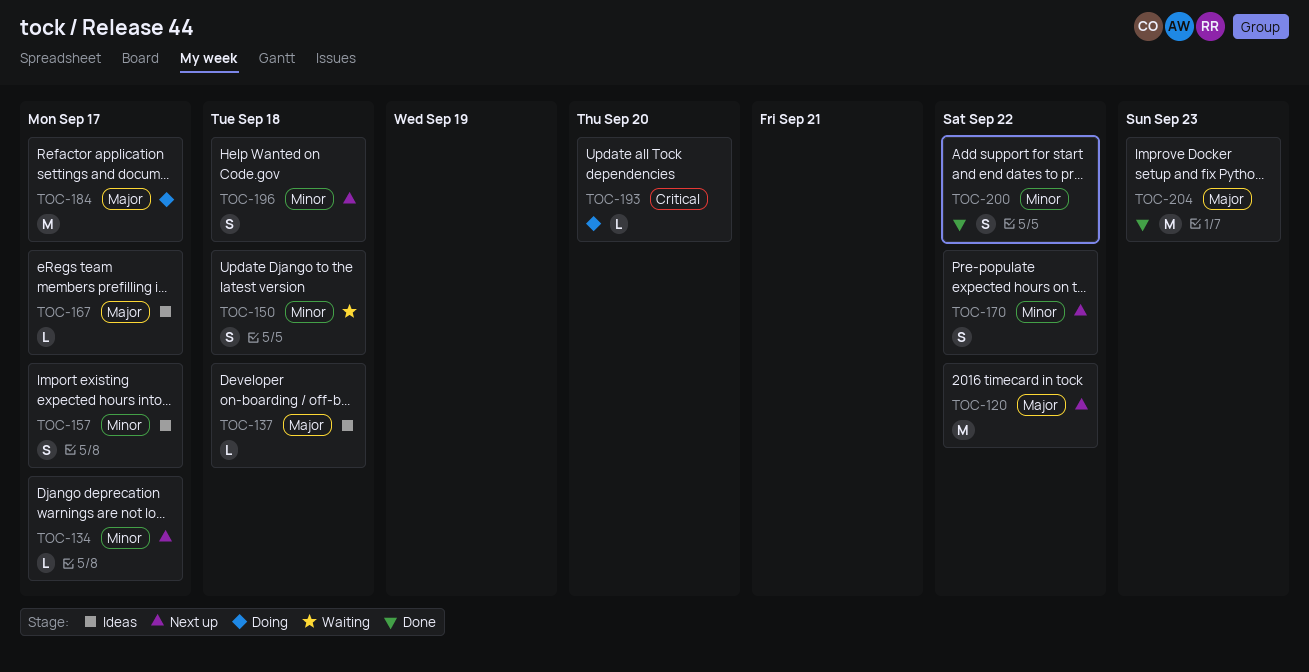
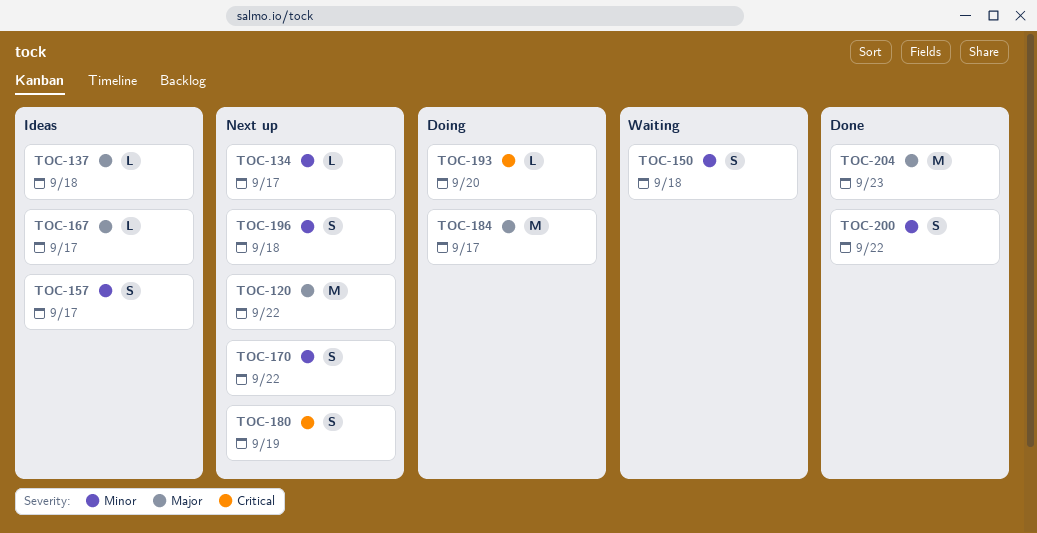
TOC-180: none -> present

